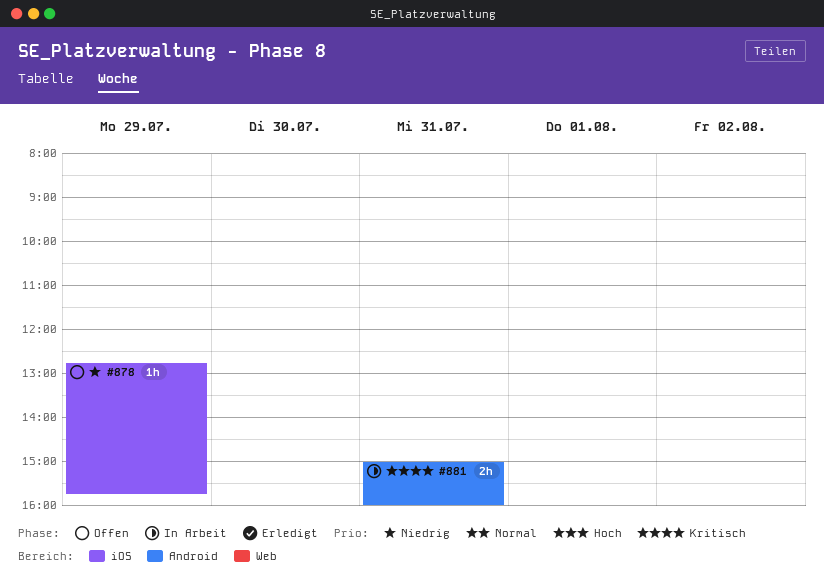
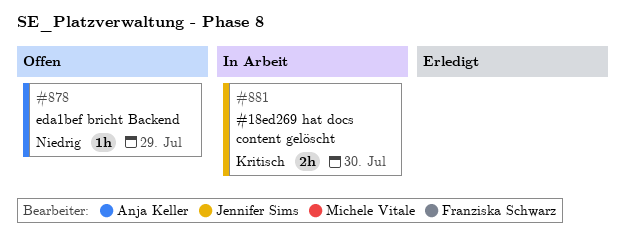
#881, day: Jul 31 -> Jul 30

